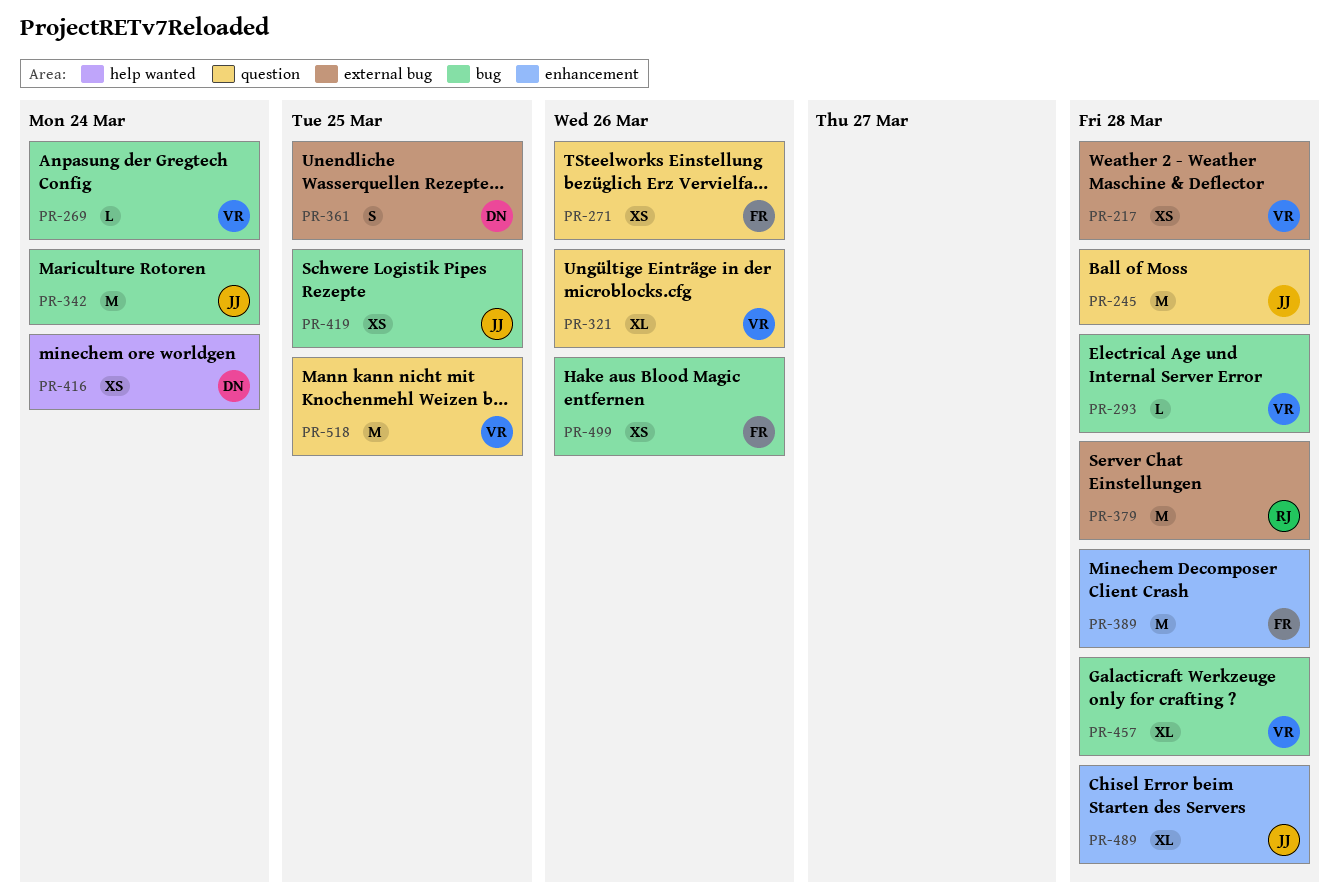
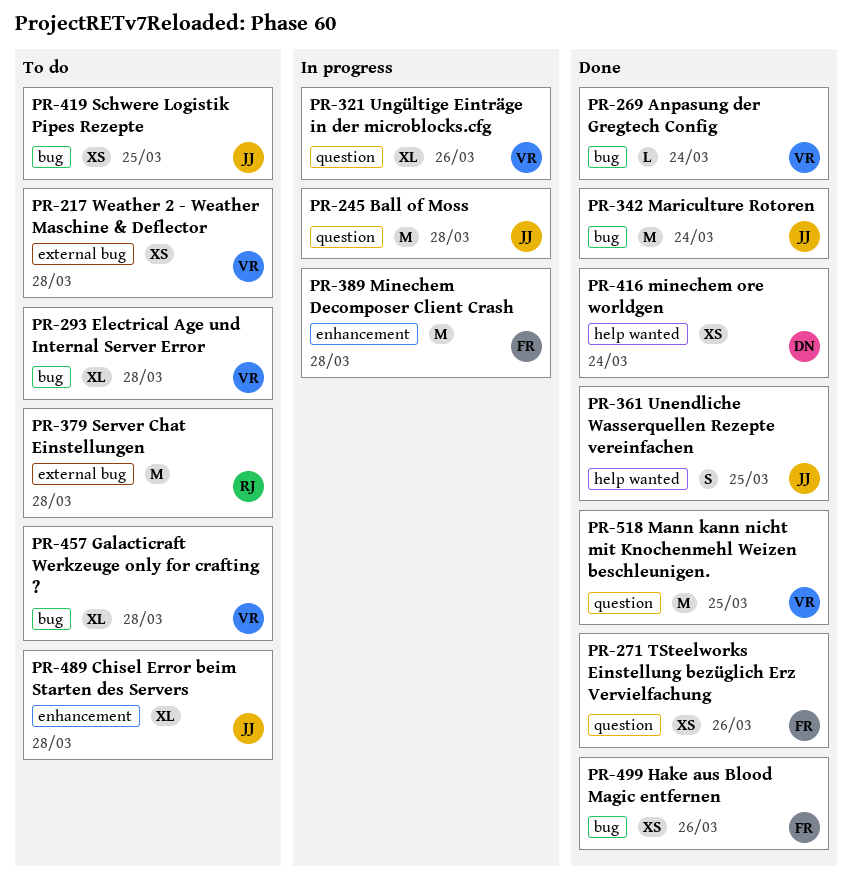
PR-293, estimate: L -> XL
PR-361, owner: DN -> JJ
PR-361, label: external bug -> help wanted

